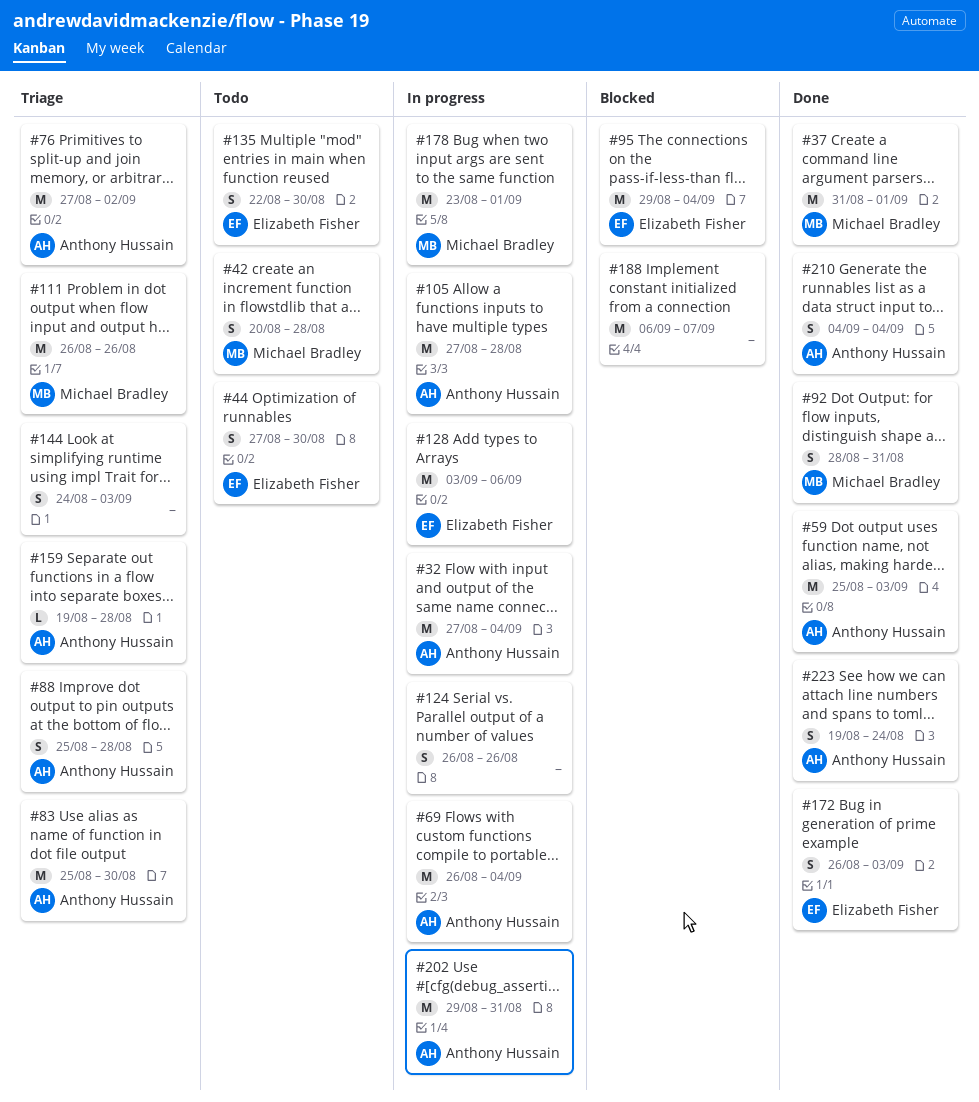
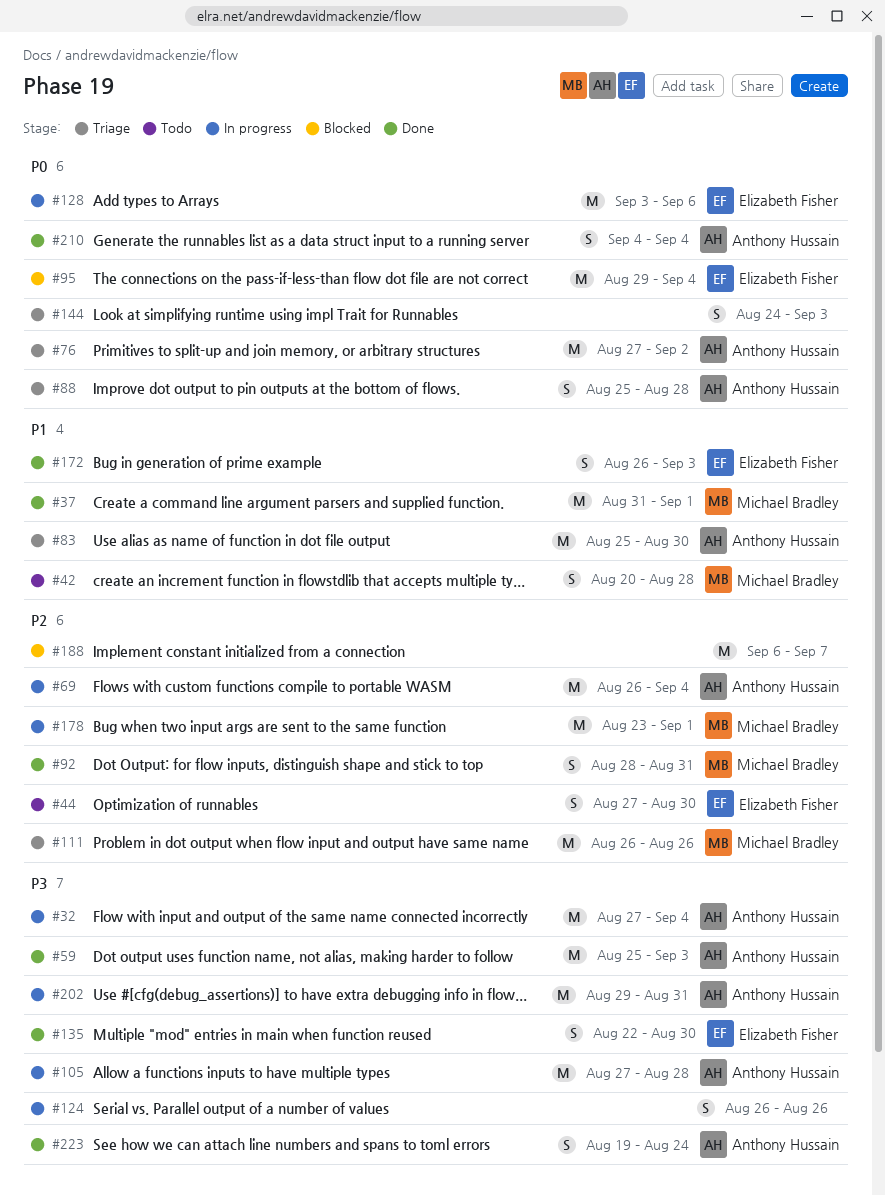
#135, status: Todo -> Done
#159: present -> none

